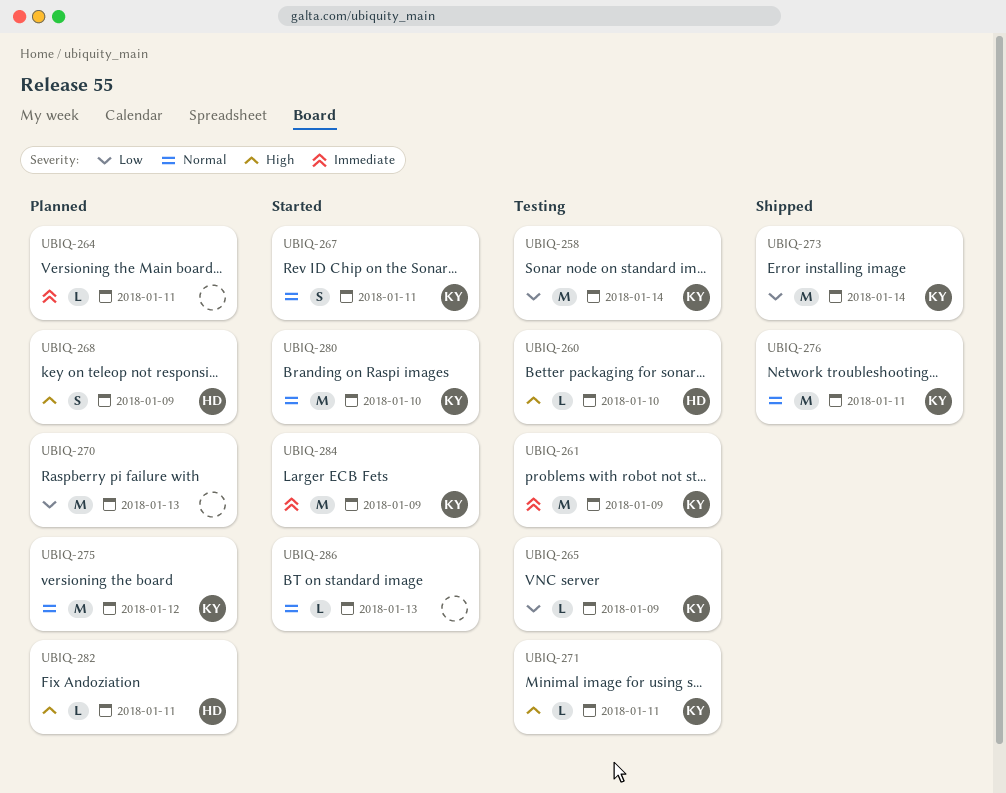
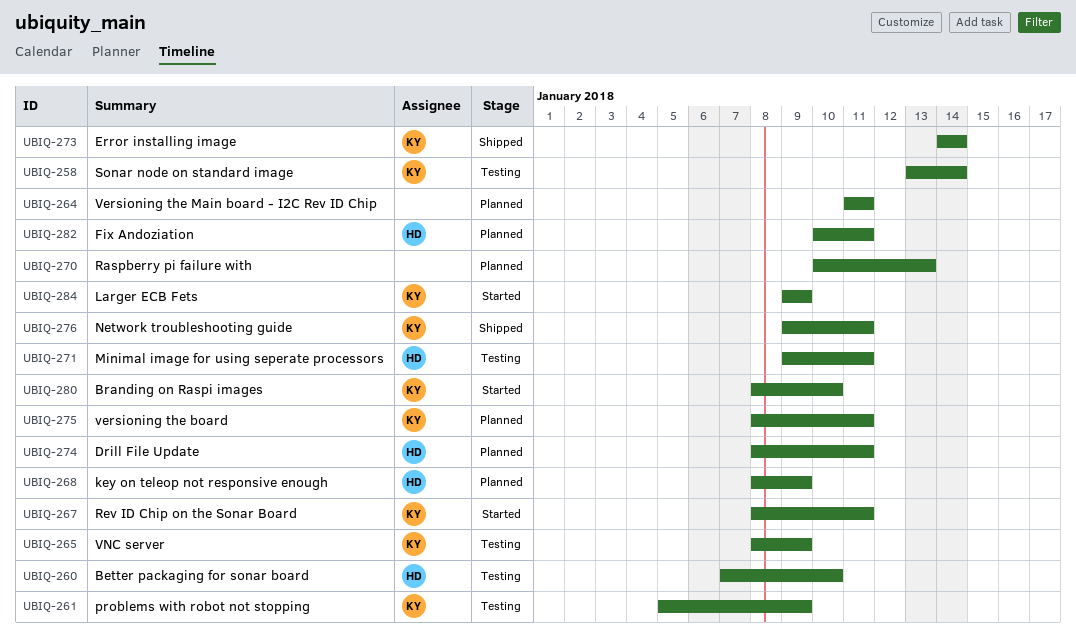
UBIQ-271, owner: KY -> HD
UBIQ-274: none -> present
UBIQ-275, due: Jan 12 -> Jan 11
UBIQ-286: present -> none

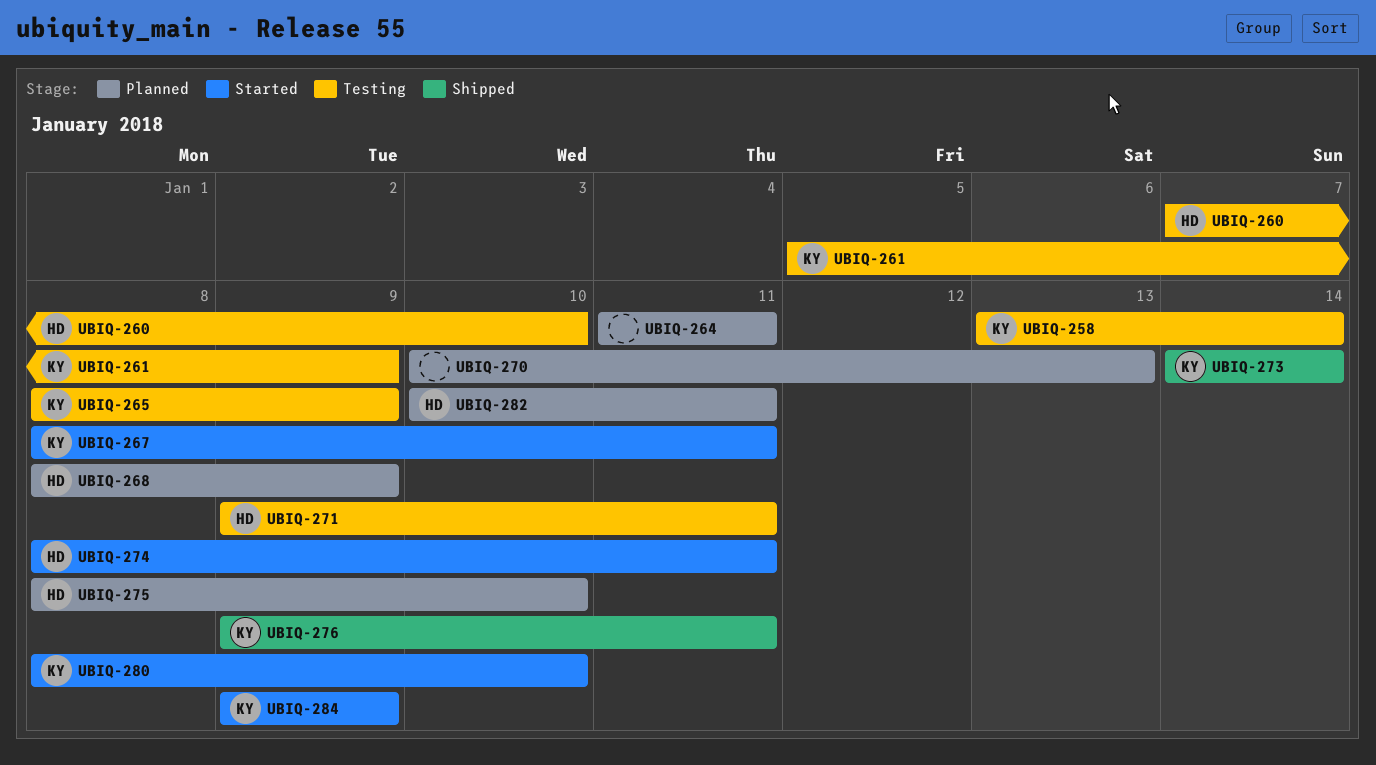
UBIQ-274, status: Planned -> Started
UBIQ-275, owner: KY -> HD
UBIQ-275, due: Jan 11 -> Jan 10

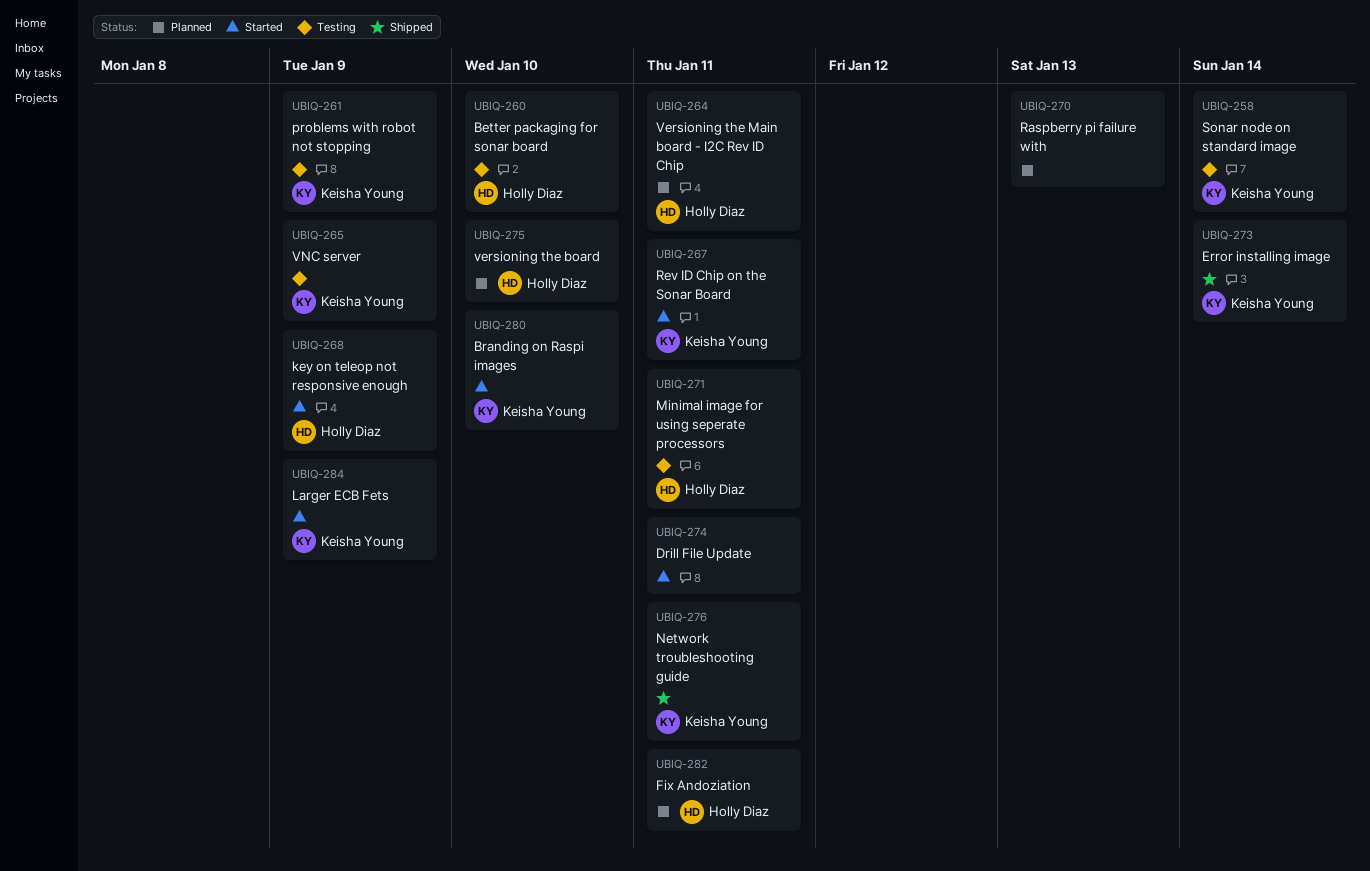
UBIQ-264, owner: none -> Holly Diaz
UBIQ-268, status: Planned -> Started
UBIQ-274, owner: Holly Diaz -> none

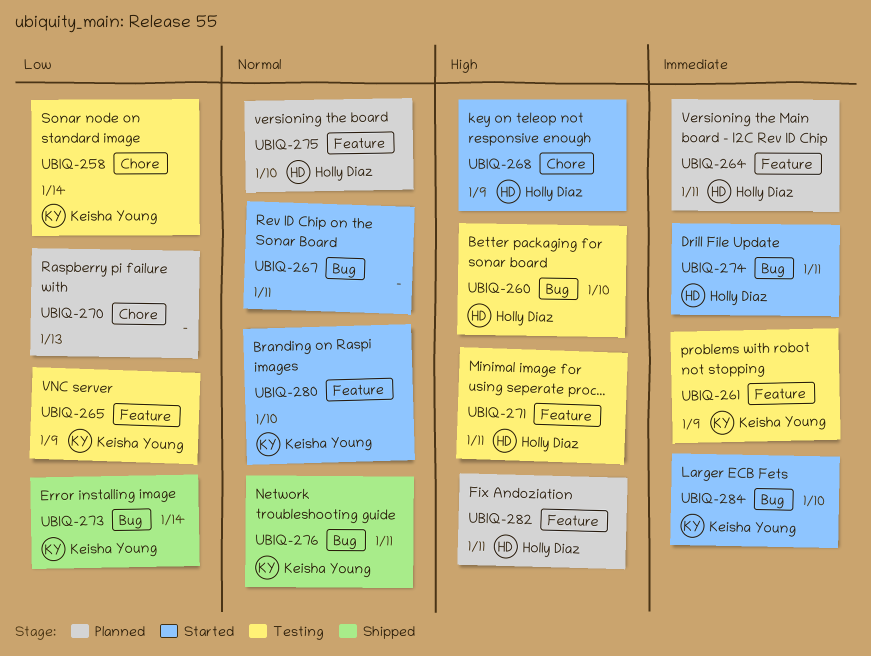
UBIQ-267, owner: Keisha Young -> none
UBIQ-274, owner: none -> Holly Diaz
UBIQ-284, due: Jan 9 -> Jan 10

